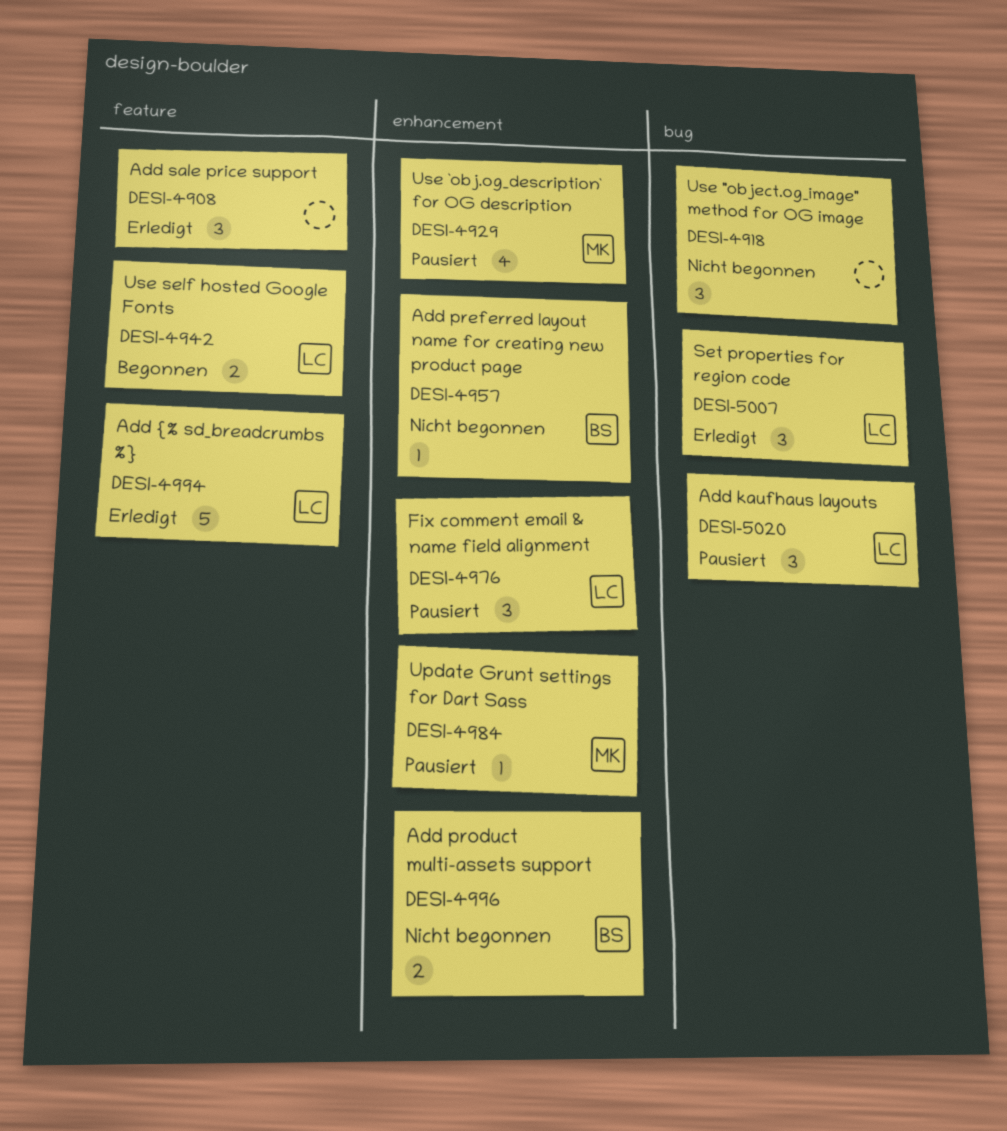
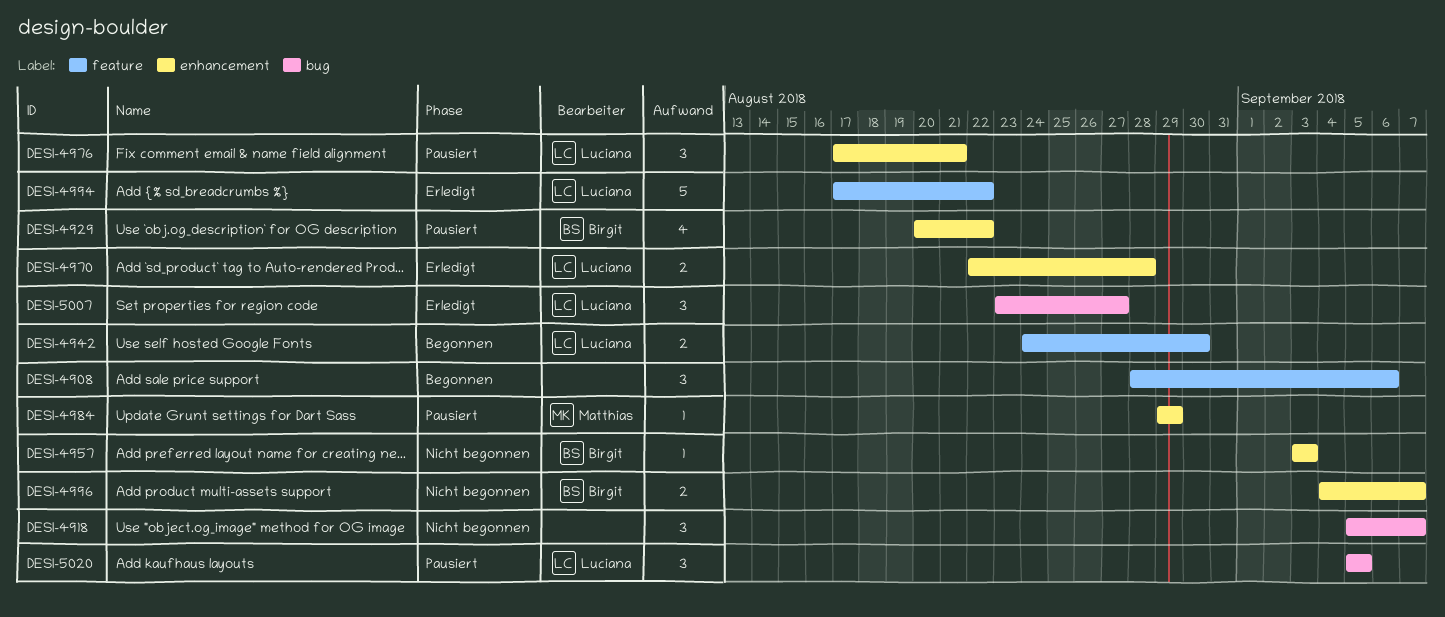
DESI-4908, status: Erledigt -> Begonnen
DESI-4929, owner: Matthias -> Birgit
DESI-4970: none -> present

